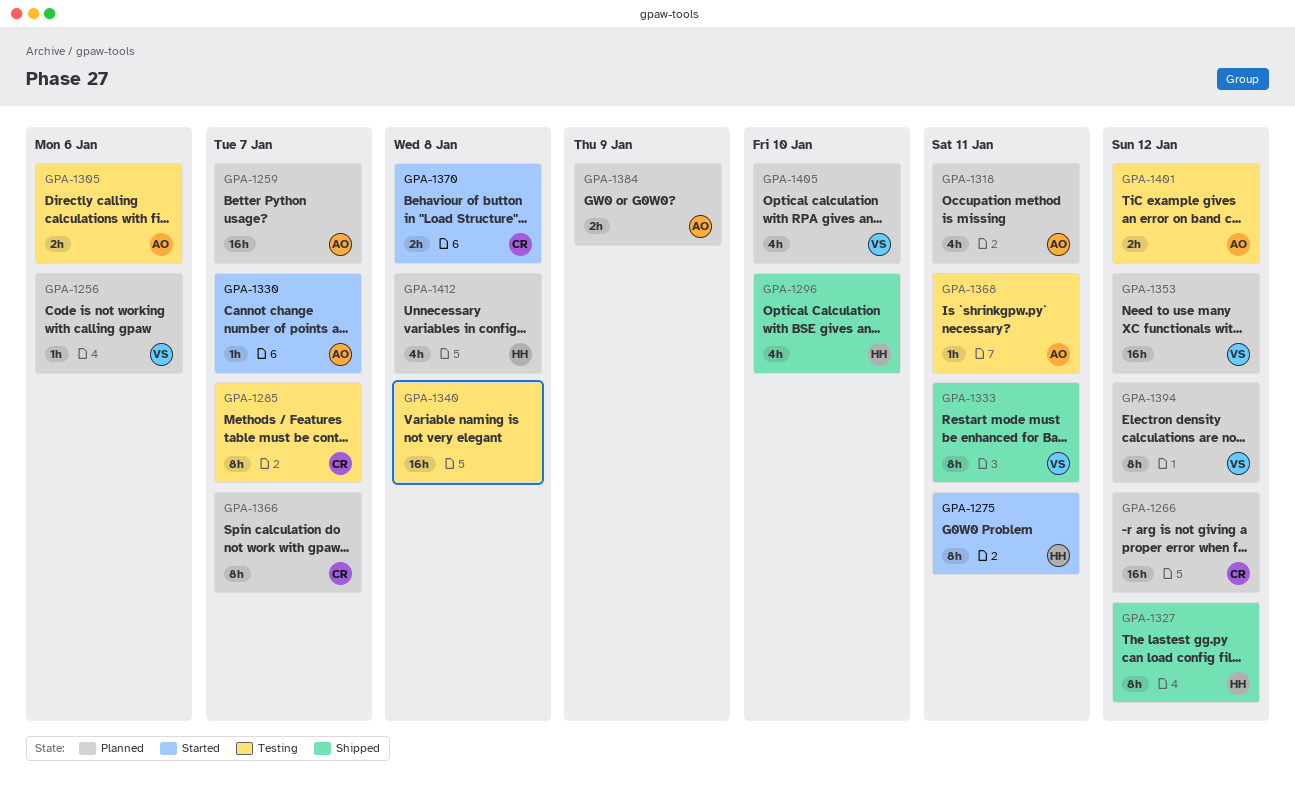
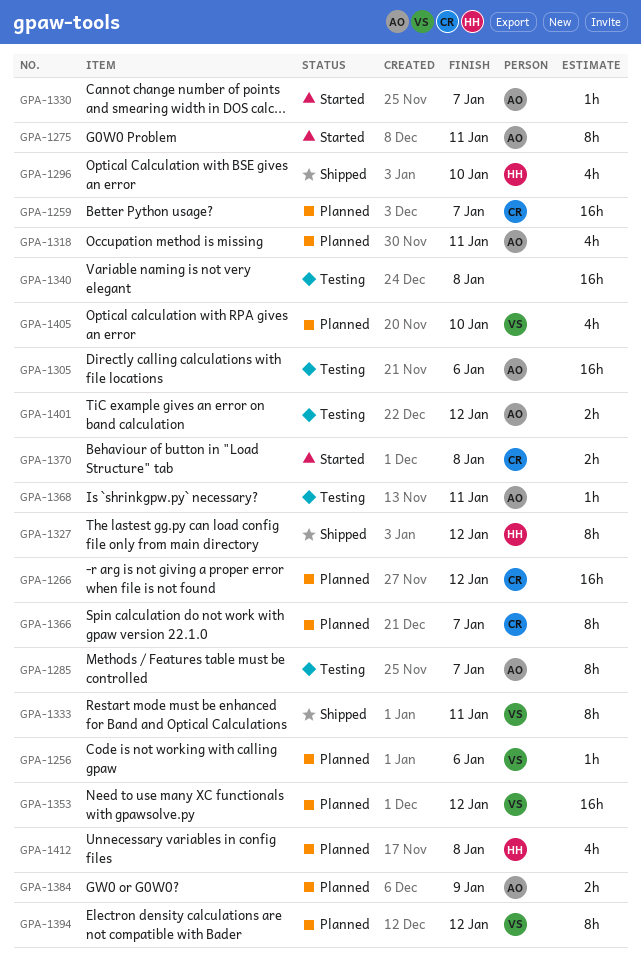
GPA-1259, owner: AO -> CR
GPA-1275, owner: HH -> AO
GPA-1285, owner: CR -> AO
GPA-1305, estimate: 2h -> 16h

